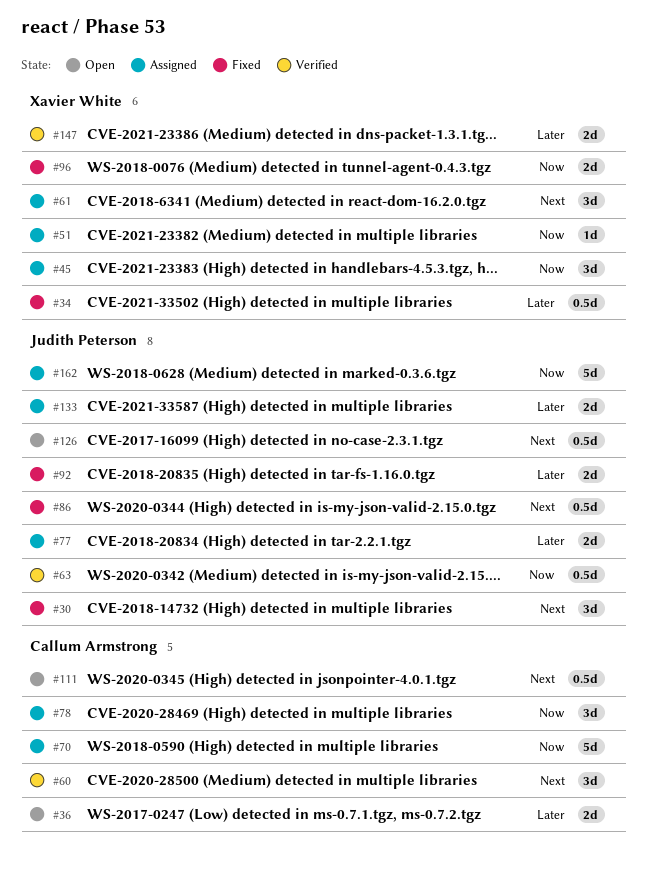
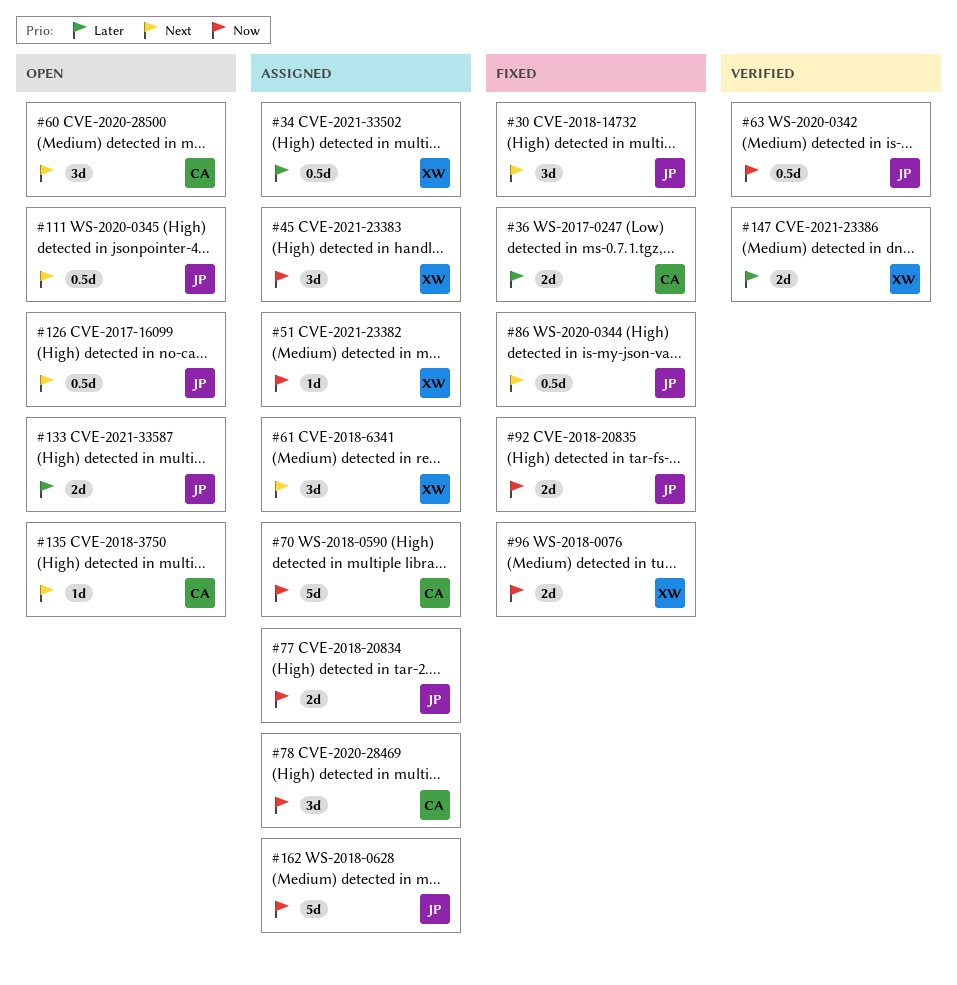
#34, status: Fixed -> Assigned
#36, status: Open -> Fixed
#60, status: Verified -> Open
#77, priority: Later -> Now
#92, priority: Later -> Now
#111, owner: Callum Armstrong -> Judith Peterson
#133, status: Assigned -> Open
#135: none -> present

